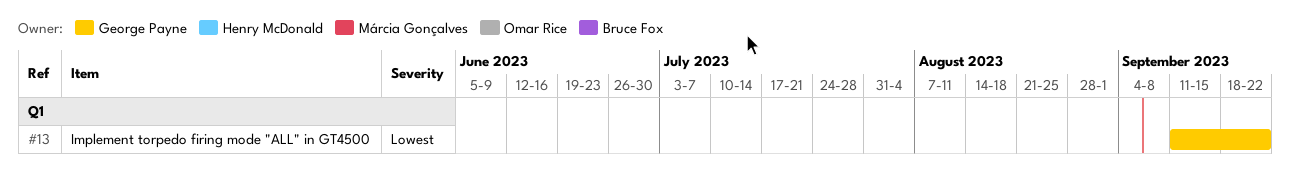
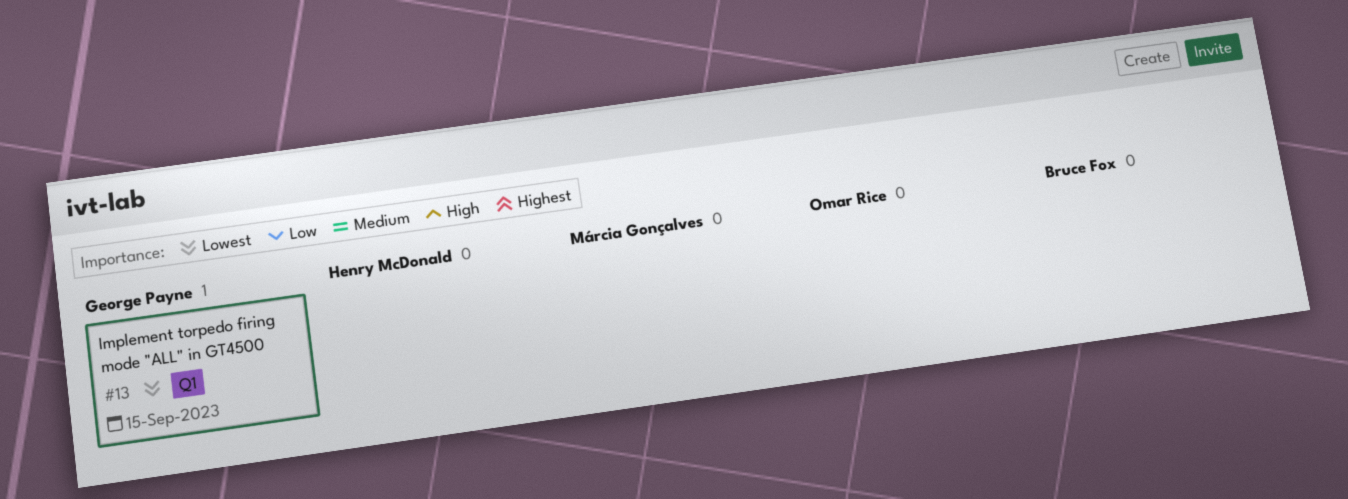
#13, due: Sep 22 -> Sep 15

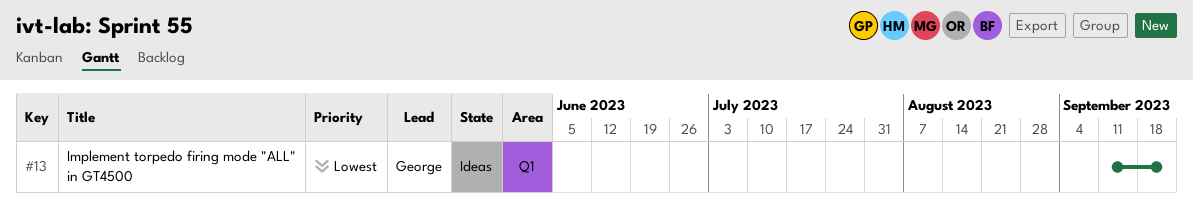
#13, due: Sep 15 -> Sep 22

